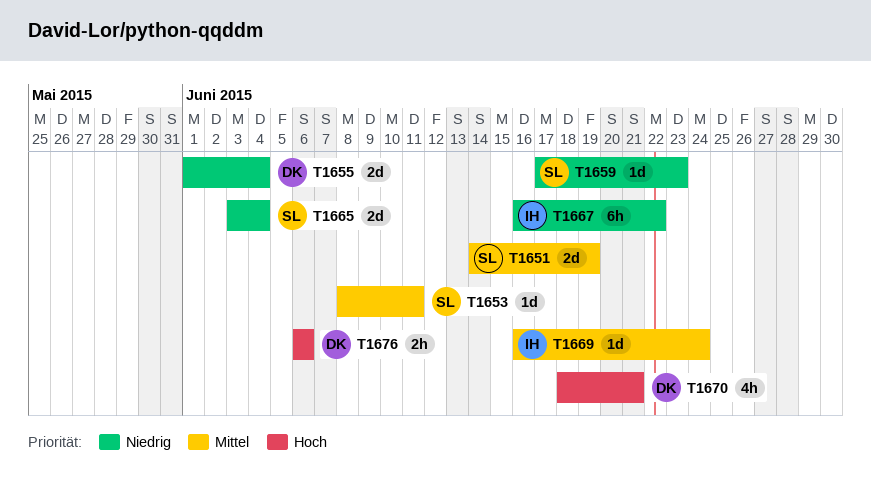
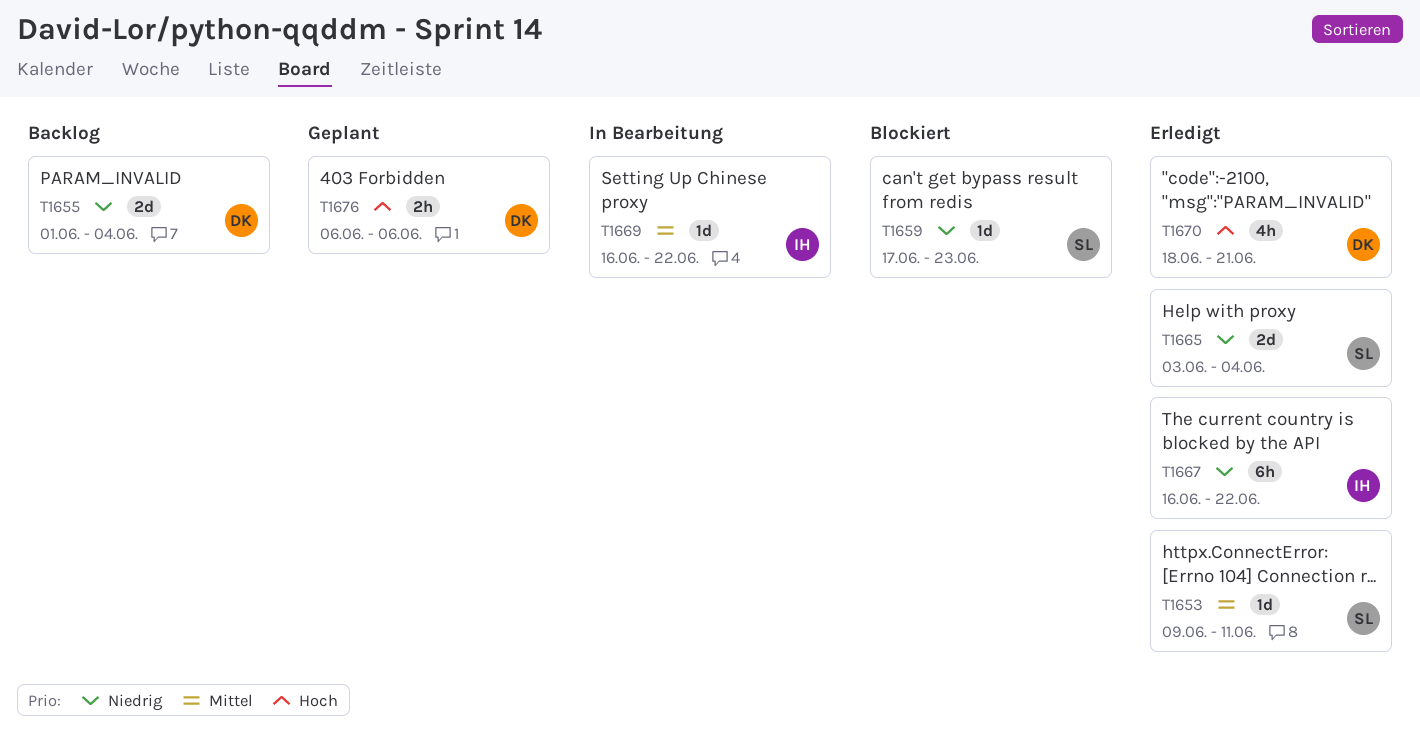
T1651: present -> none
T1653, start: Jun 8 -> Jun 9
T1669, due: Jun 24 -> Jun 22

